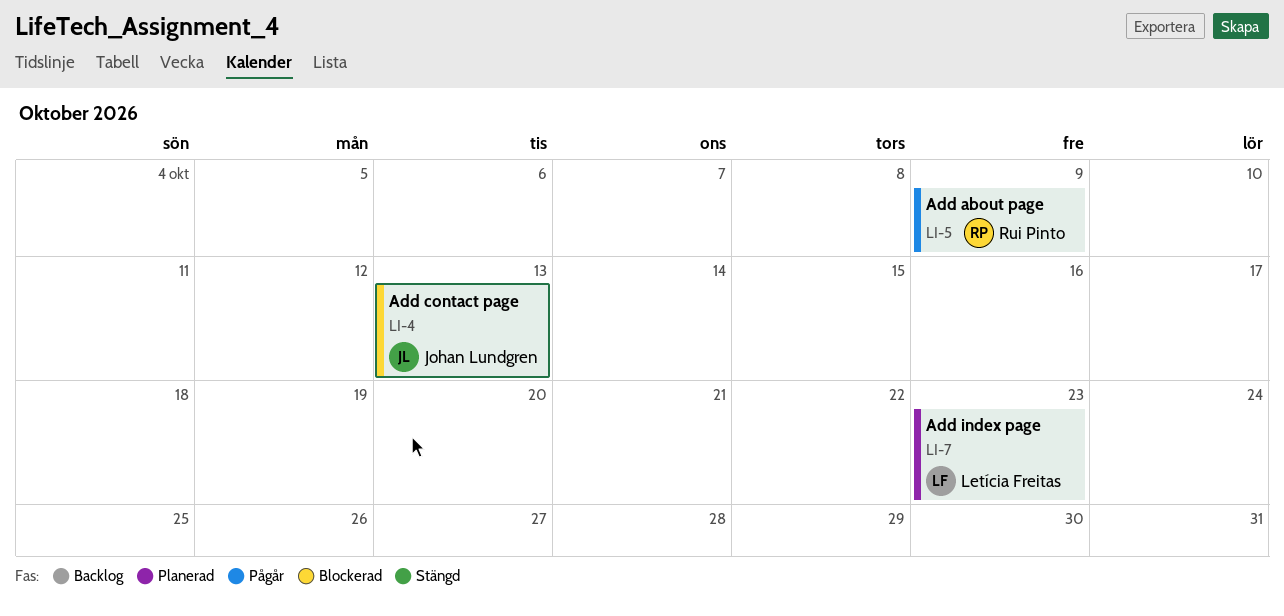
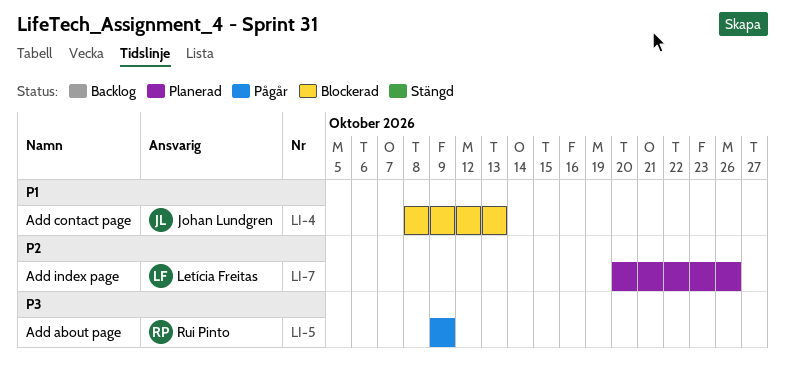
LI-7, due: Oct 23 -> Oct 26

